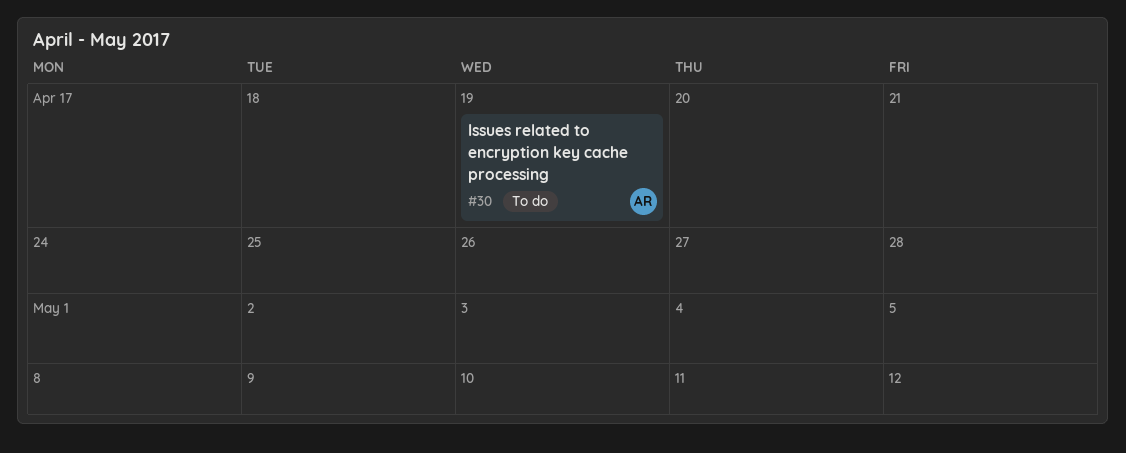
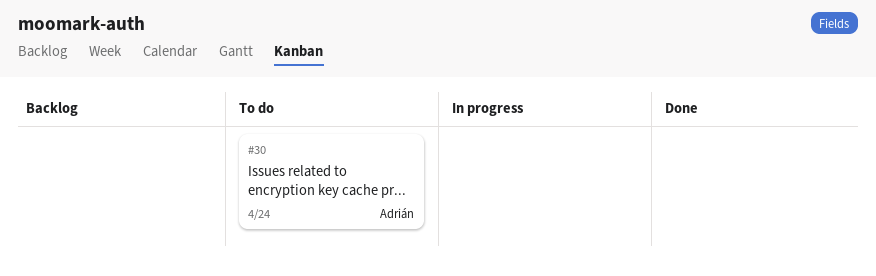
#30, due: Apr 19 -> Apr 24

